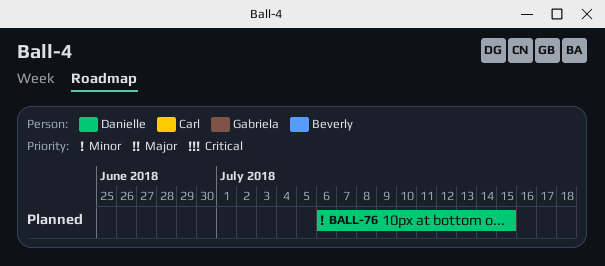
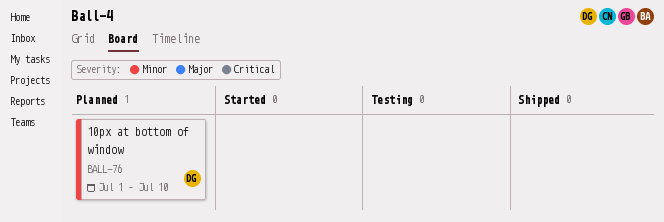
BALL-76, start: Jul 6 -> Jul 1
BALL-76, due: Jul 15 -> Jul 10

